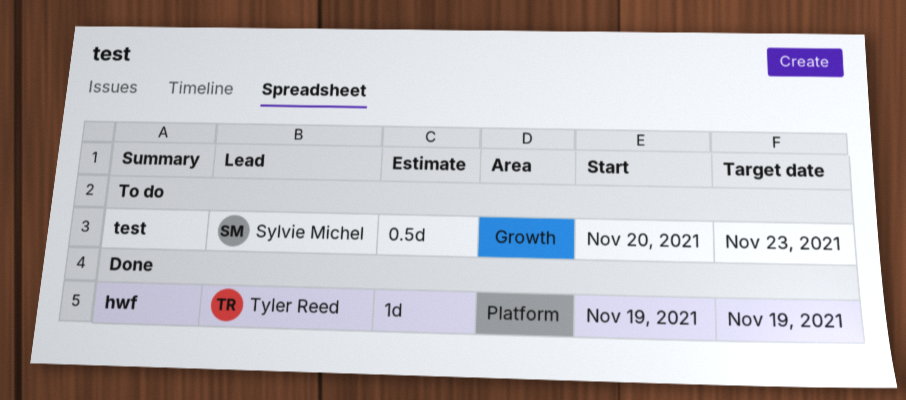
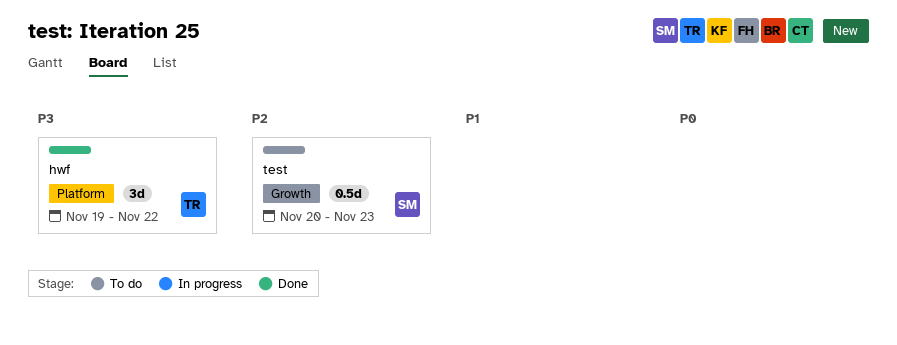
hwf, estimate: 1d -> 3d
hwf, due: Nov 19 -> Nov 22

